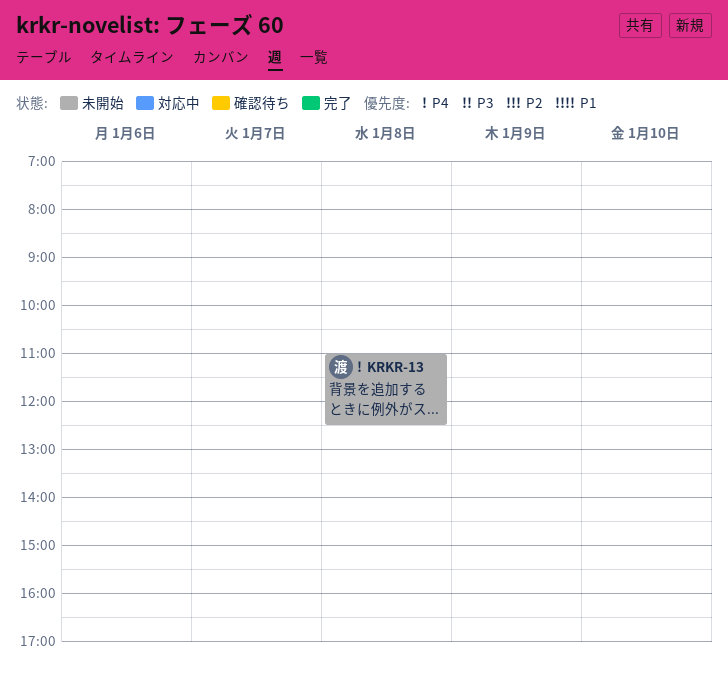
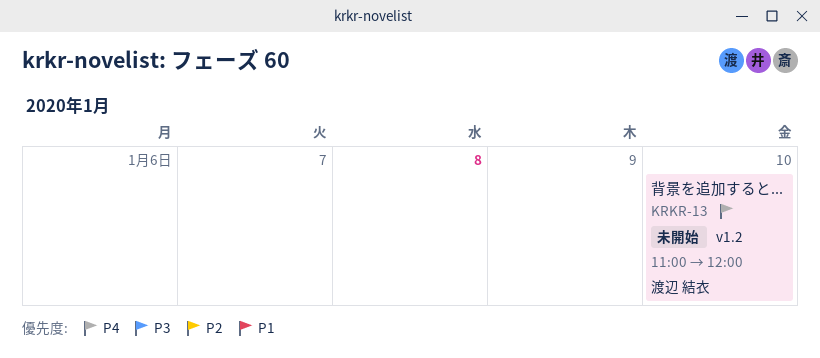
KRKR-13, day: Jan 8 -> Jan 10
KRKR-13, ends: 12:30 -> 12:00

